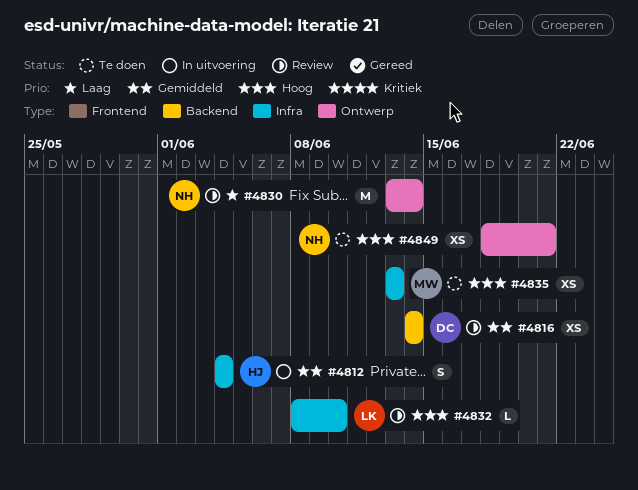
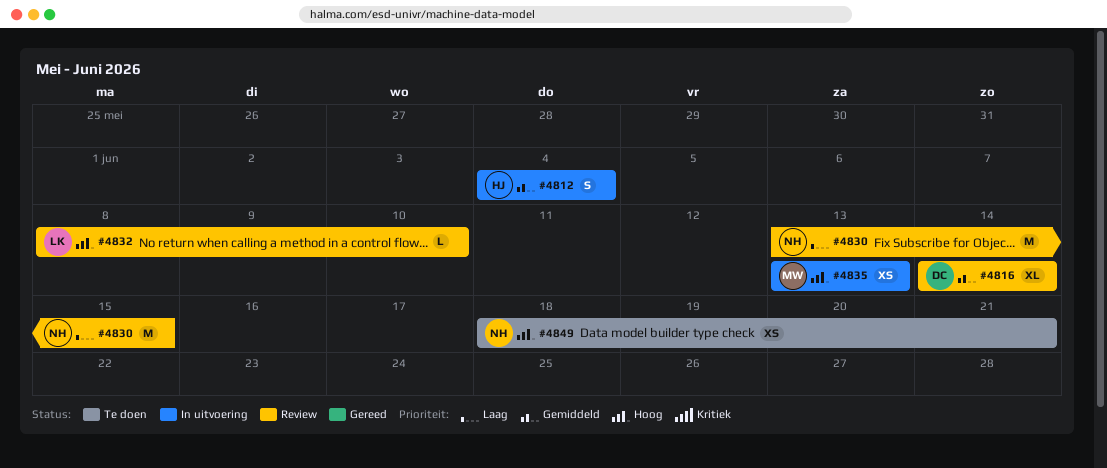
#4816, estimate: XS -> XL
#4830, due: Jun 14 -> Jun 15
#4835, status: Te doen -> In uitvoering

